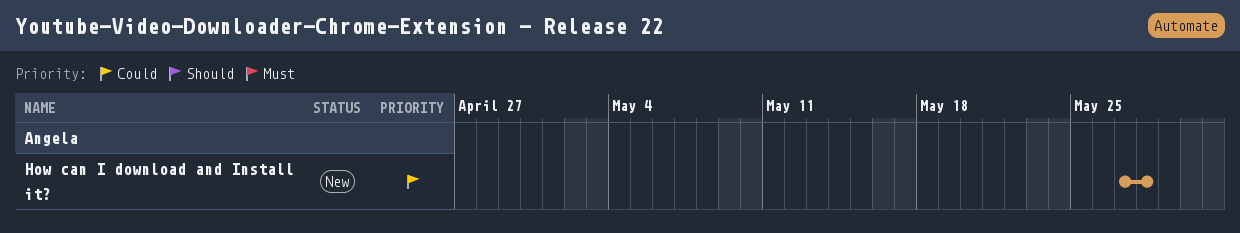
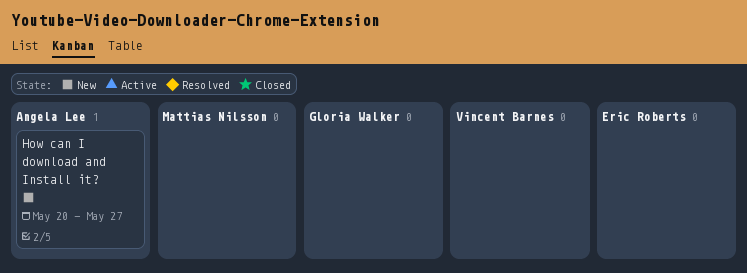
How can I download and Install it?, start: May 27 -> May 20
How can I download and Install it?, due: May 28 -> May 27

